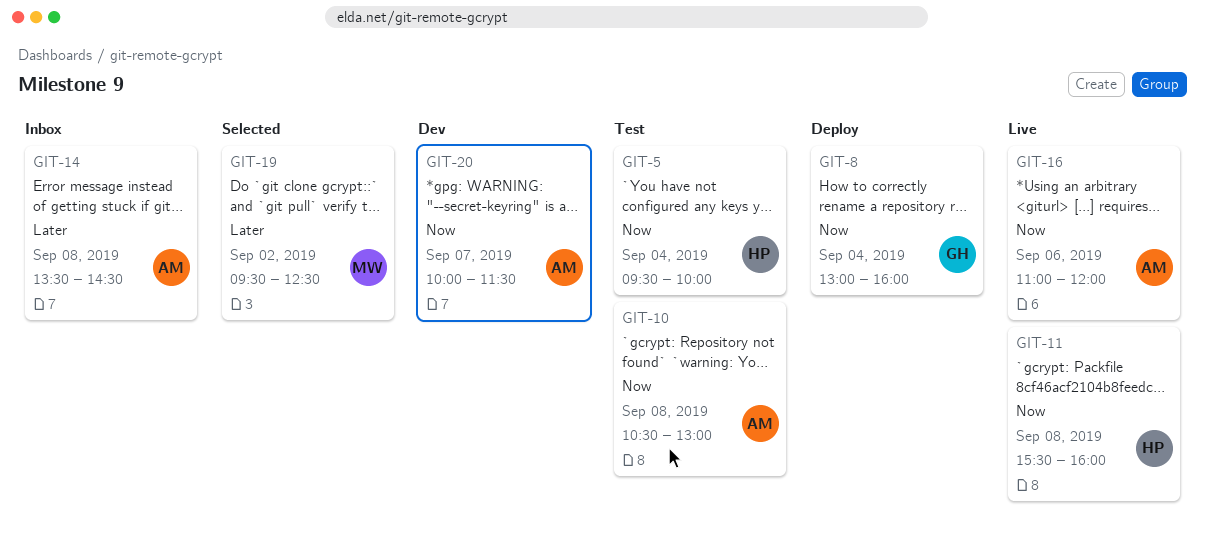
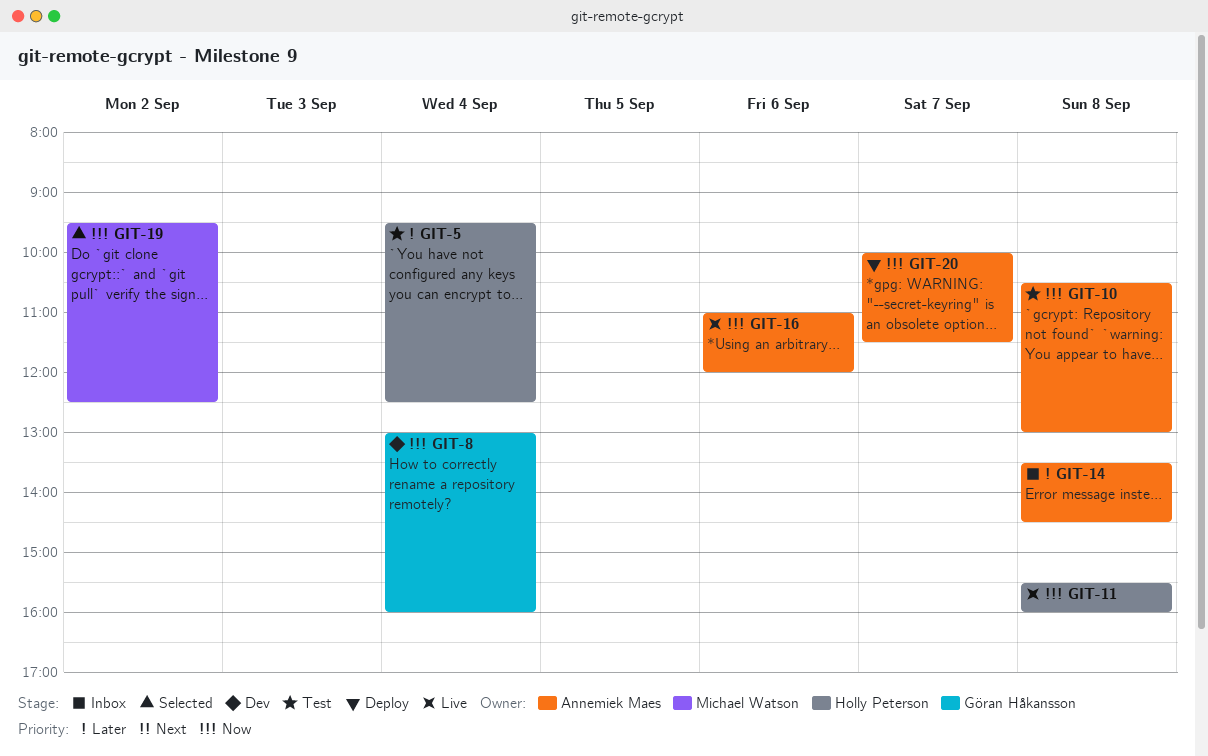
GIT-5, priority: Now -> Later
GIT-5, ends: 10:00 -> 12:30
GIT-8, status: Deploy -> Dev
GIT-19, priority: Later -> Now
GIT-20, status: Dev -> Deploy

